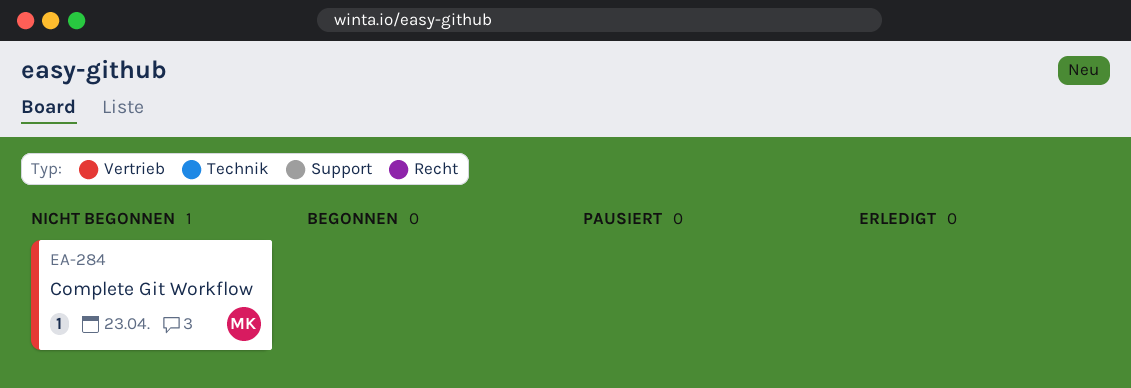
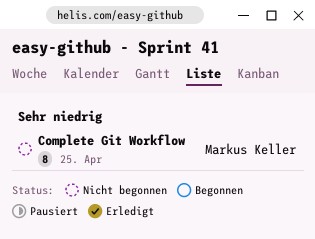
Complete Git Workflow, estimate: 1 -> 8
Complete Git Workflow, due: Apr 23 -> Apr 25

